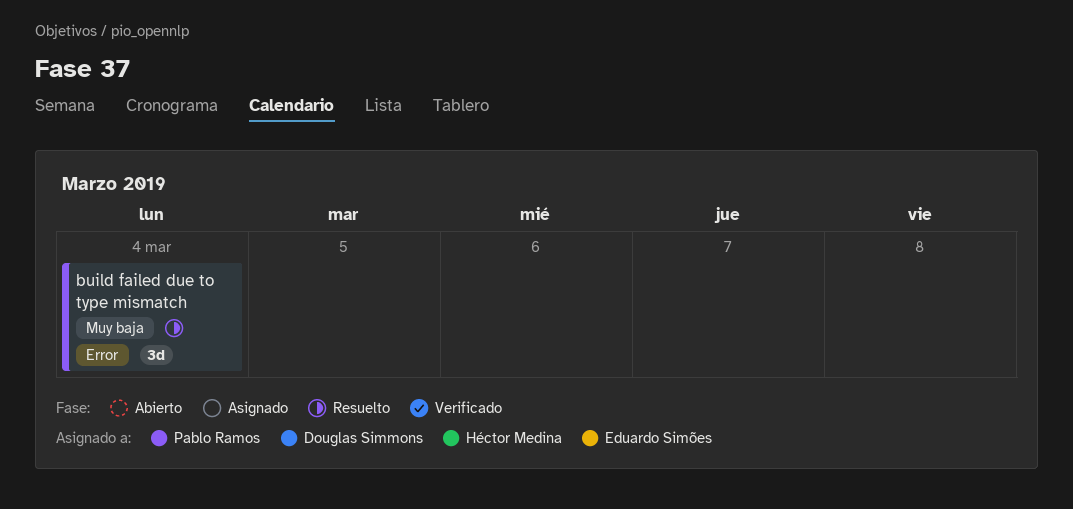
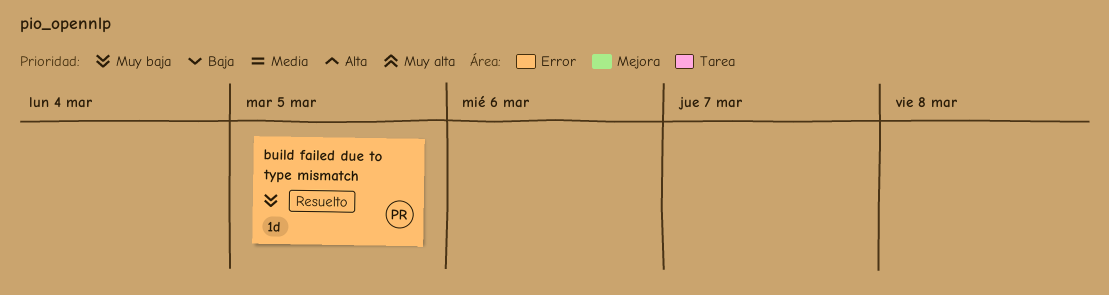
build failed due to type mismatch, estimate: 3d -> 1d
build failed due to type mismatch, due: Mar 4 -> Mar 5

